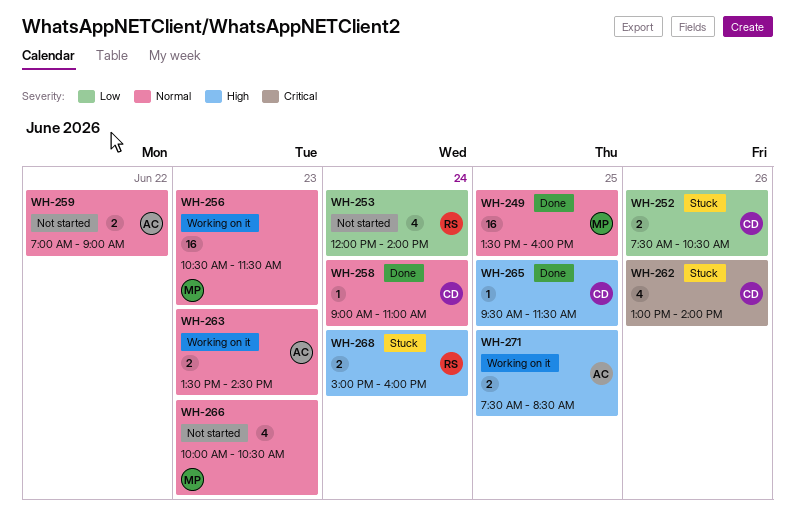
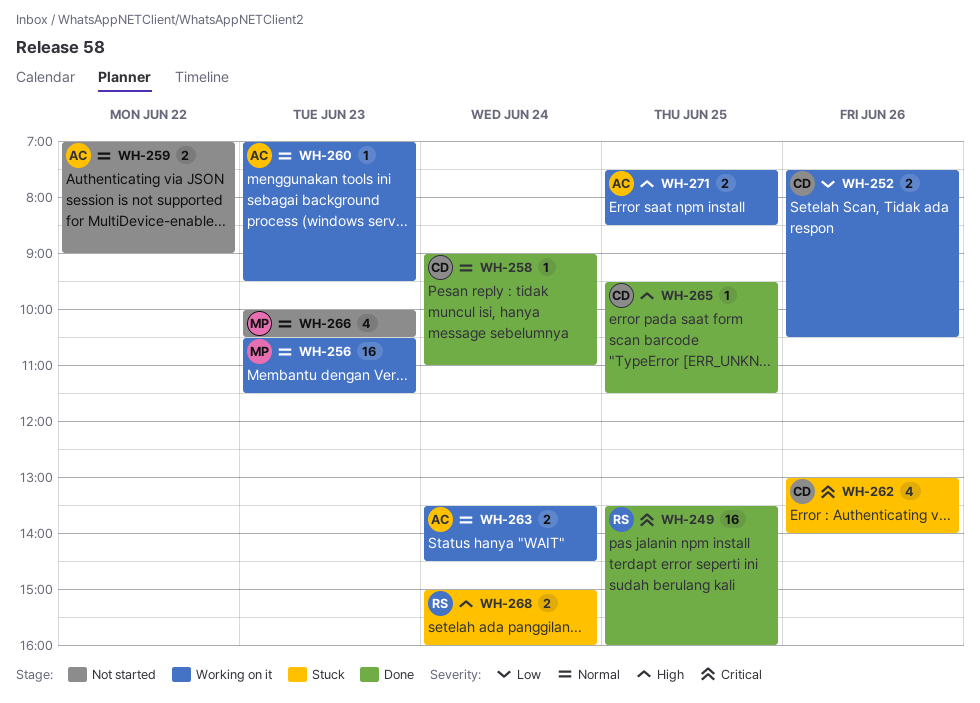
WH-249, owner: MP -> RS
WH-249, priority: Normal -> Critical
WH-252, status: Stuck -> Working on it
WH-253: present -> none
WH-260: none -> present
WH-263, day: Jun 23 -> Jun 24

